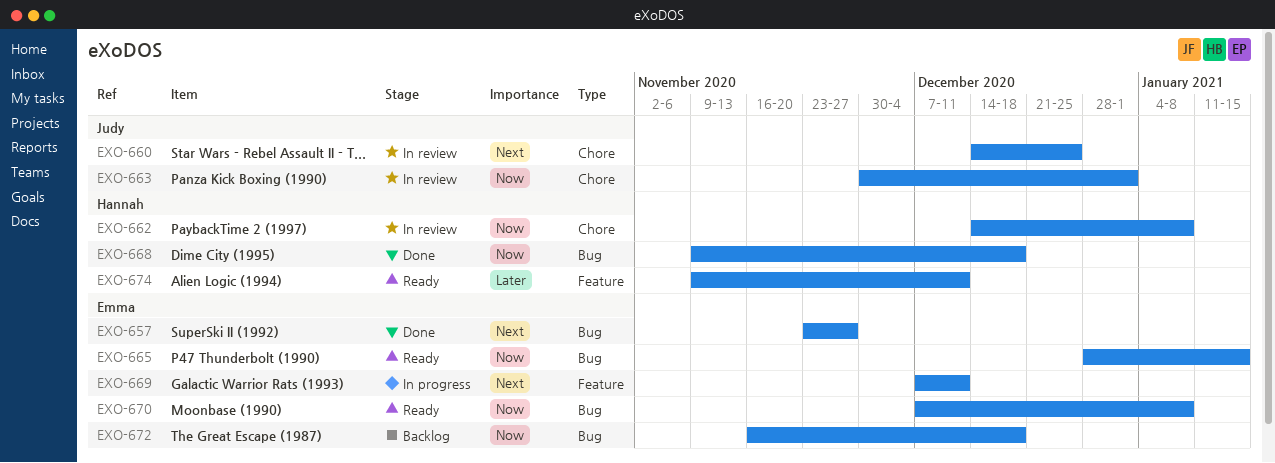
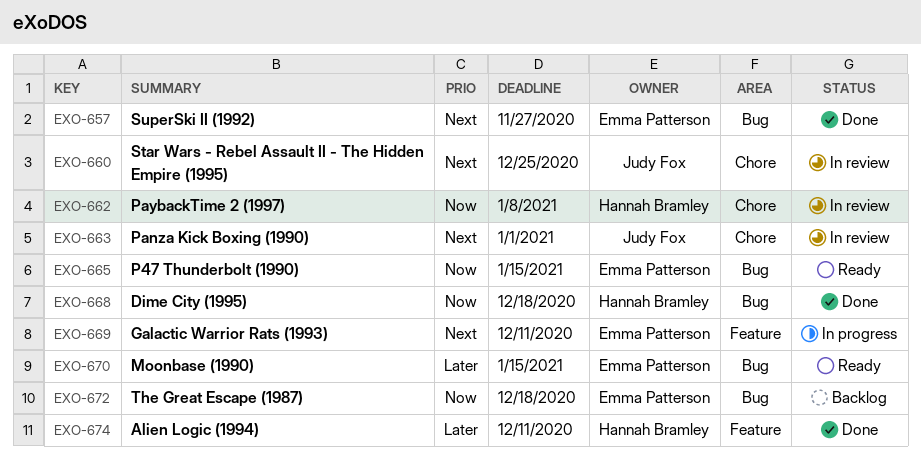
EXO-663, priority: Now -> Next
EXO-670, priority: Now -> Later
EXO-670, due: Jan 8 -> Jan 15
EXO-674, status: Ready -> Done

